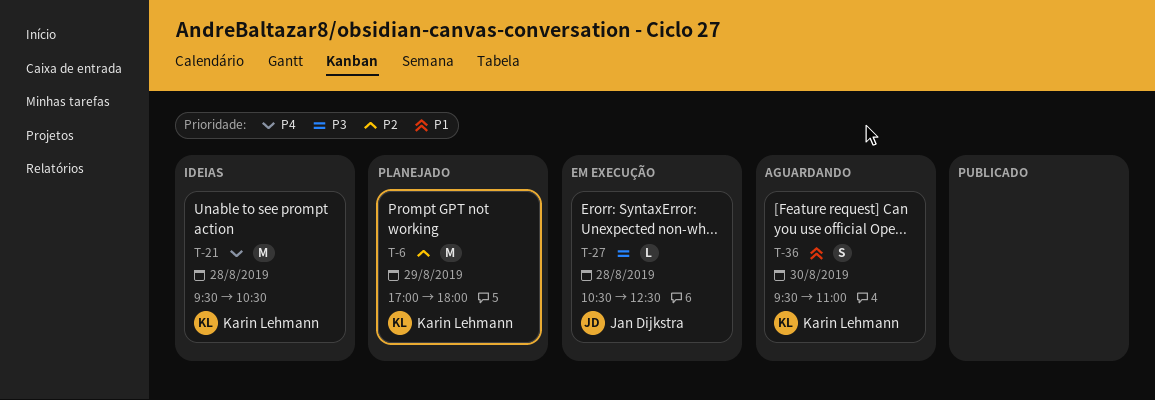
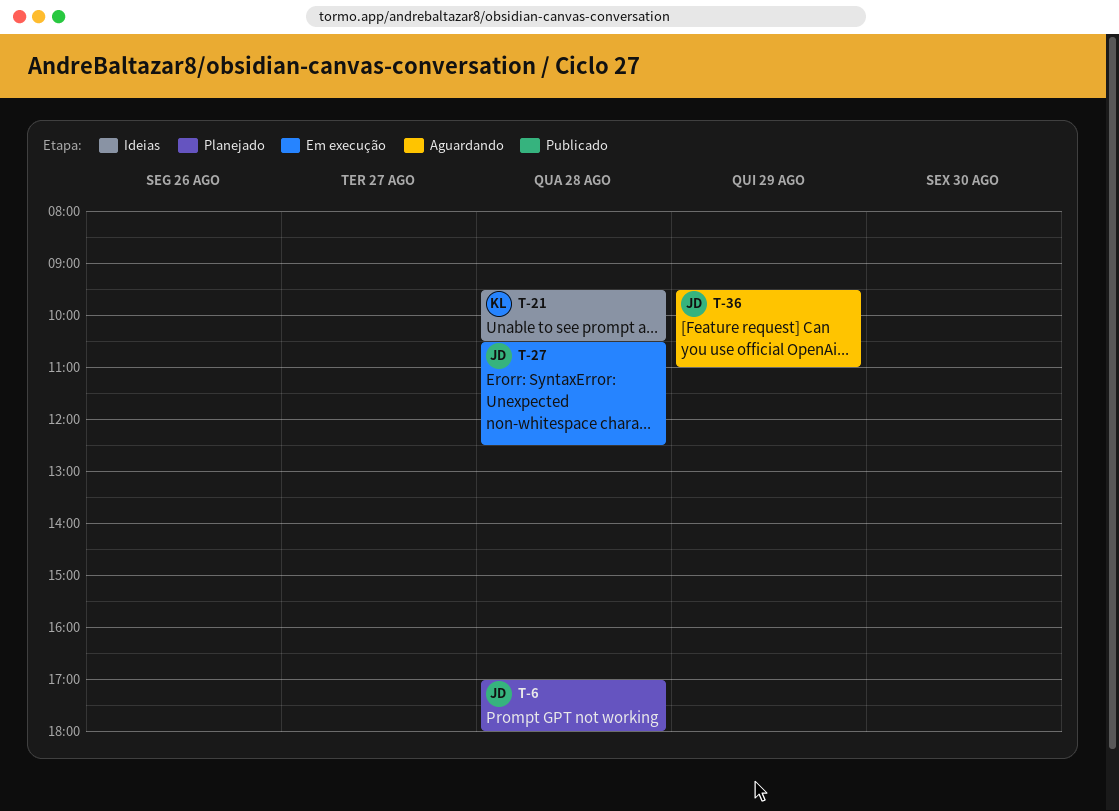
T-6, owner: Karin Lehmann -> Jan Dijkstra
T-6, day: Aug 29 -> Aug 28
T-36, owner: Karin Lehmann -> Jan Dijkstra
T-36, day: Aug 30 -> Aug 29

